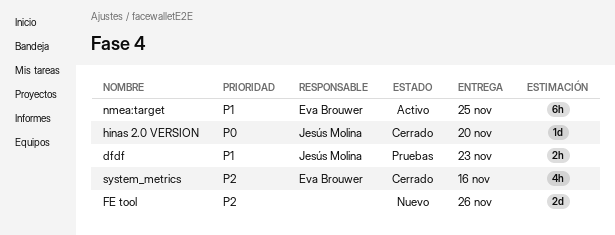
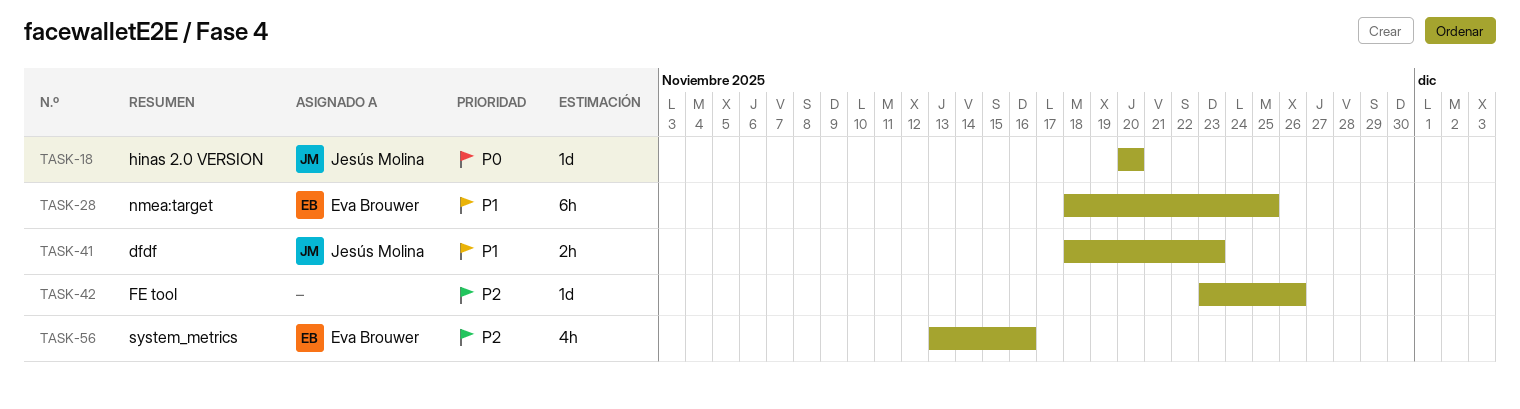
FE tool, estimate: 2d -> 1d

